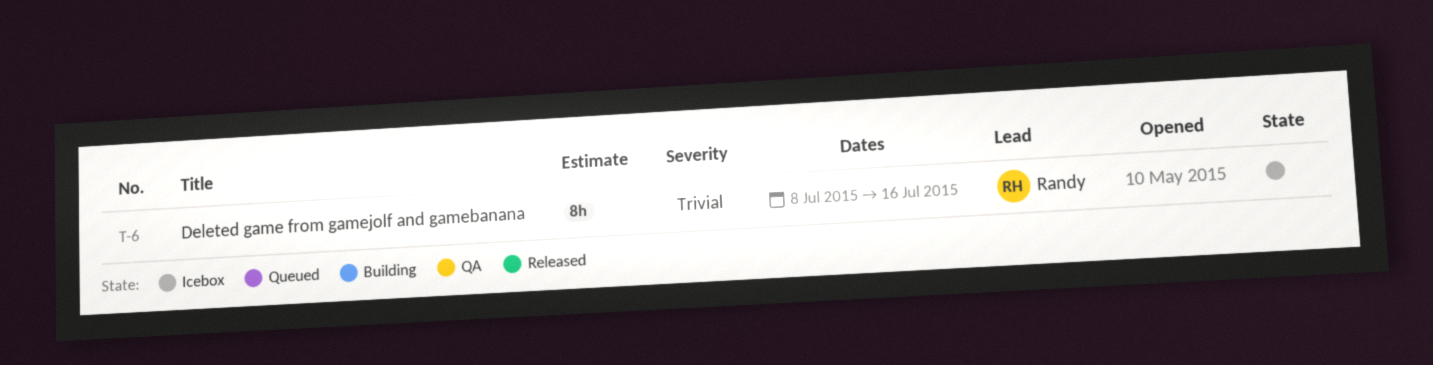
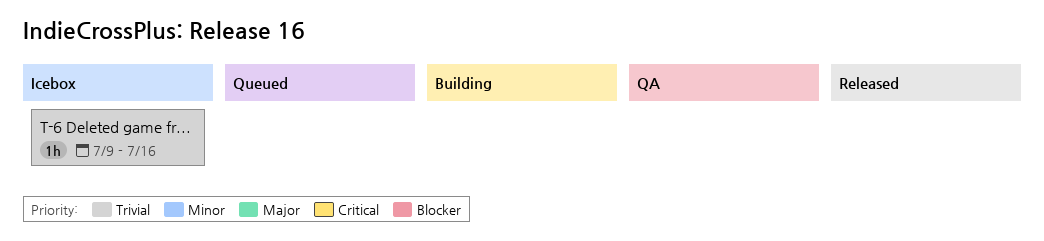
T-6, estimate: 8h -> 1h
T-6, start: Jul 8 -> Jul 9

